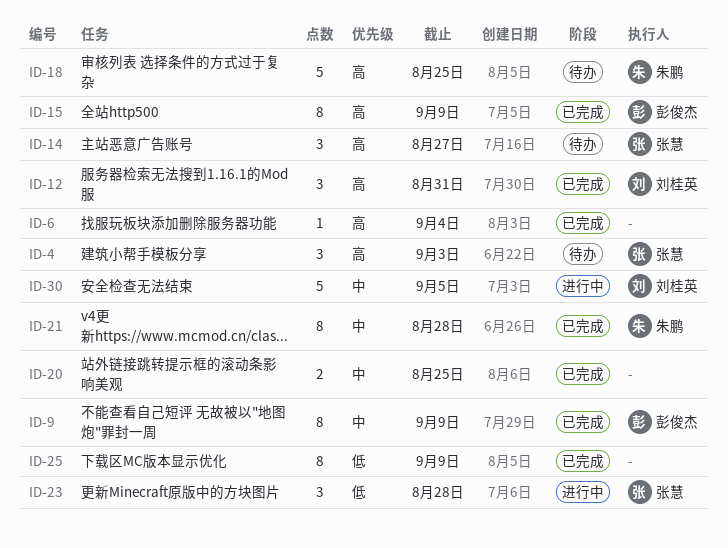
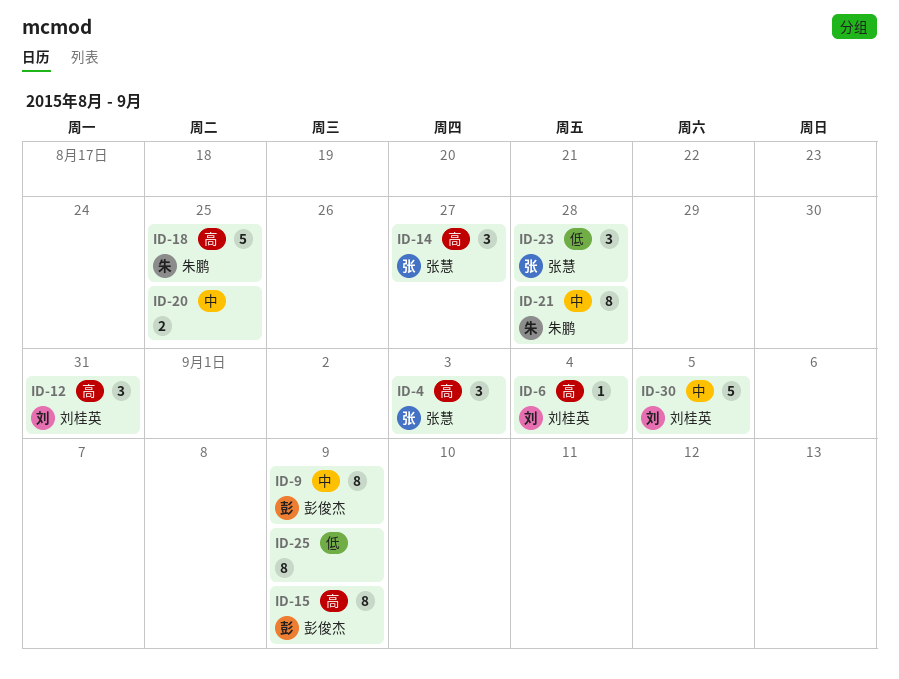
ID-6, owner: none -> 刘桂英

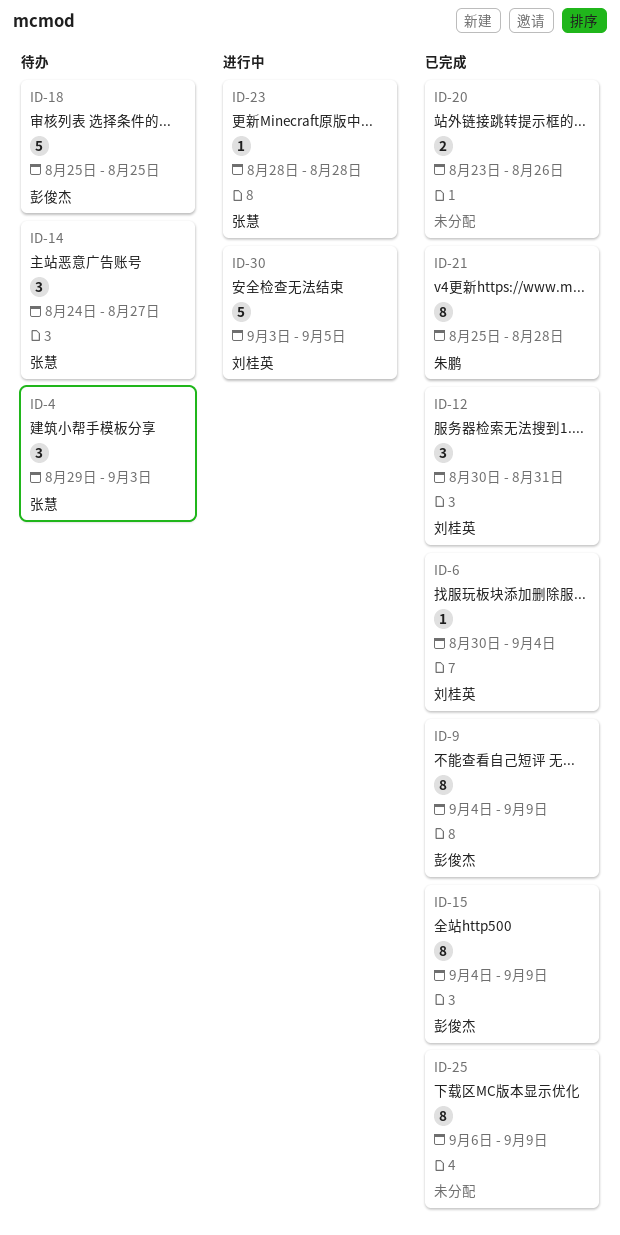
ID-18, owner: 朱鹏 -> 彭俊杰
ID-20, due: Aug 25 -> Aug 26
ID-23, estimate: 3 -> 1

